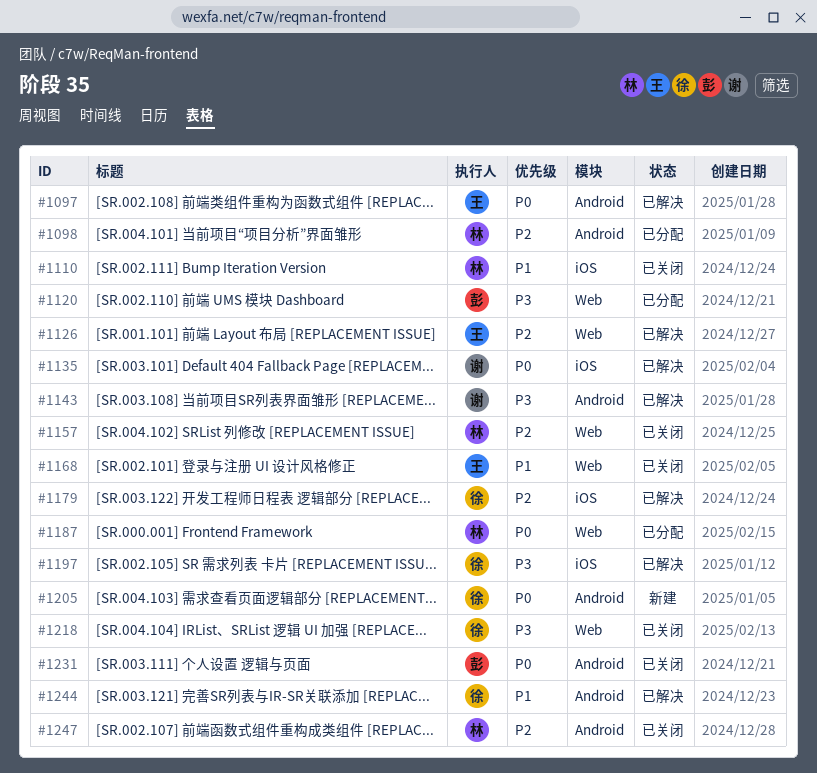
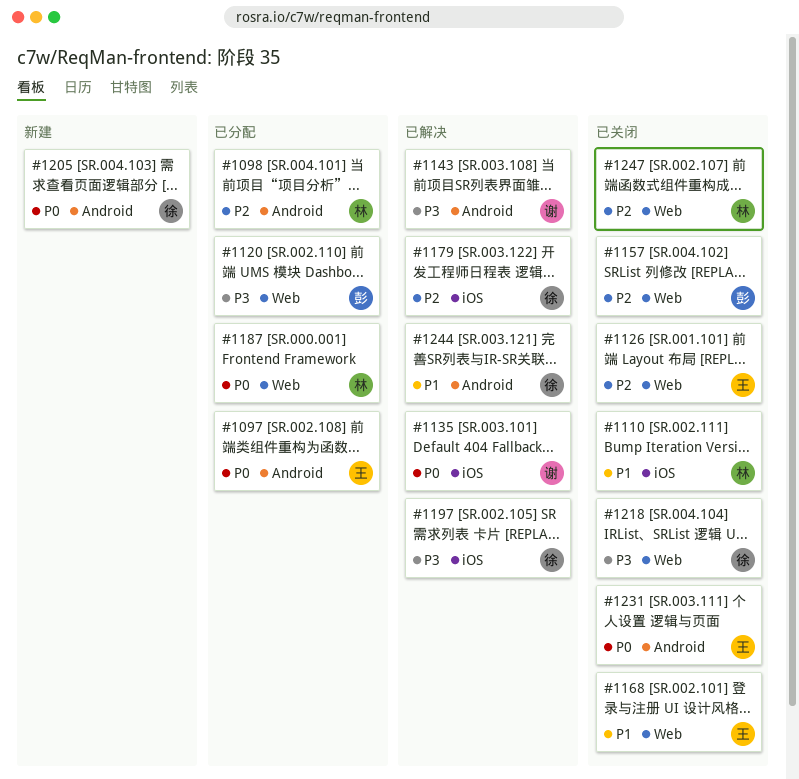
#1097, status: 已解决 -> 已分配
#1126, status: 已解决 -> 已关闭
#1157, owner: 林 -> 彭
#1231, owner: 彭 -> 王
#1247, label: Android -> Web

